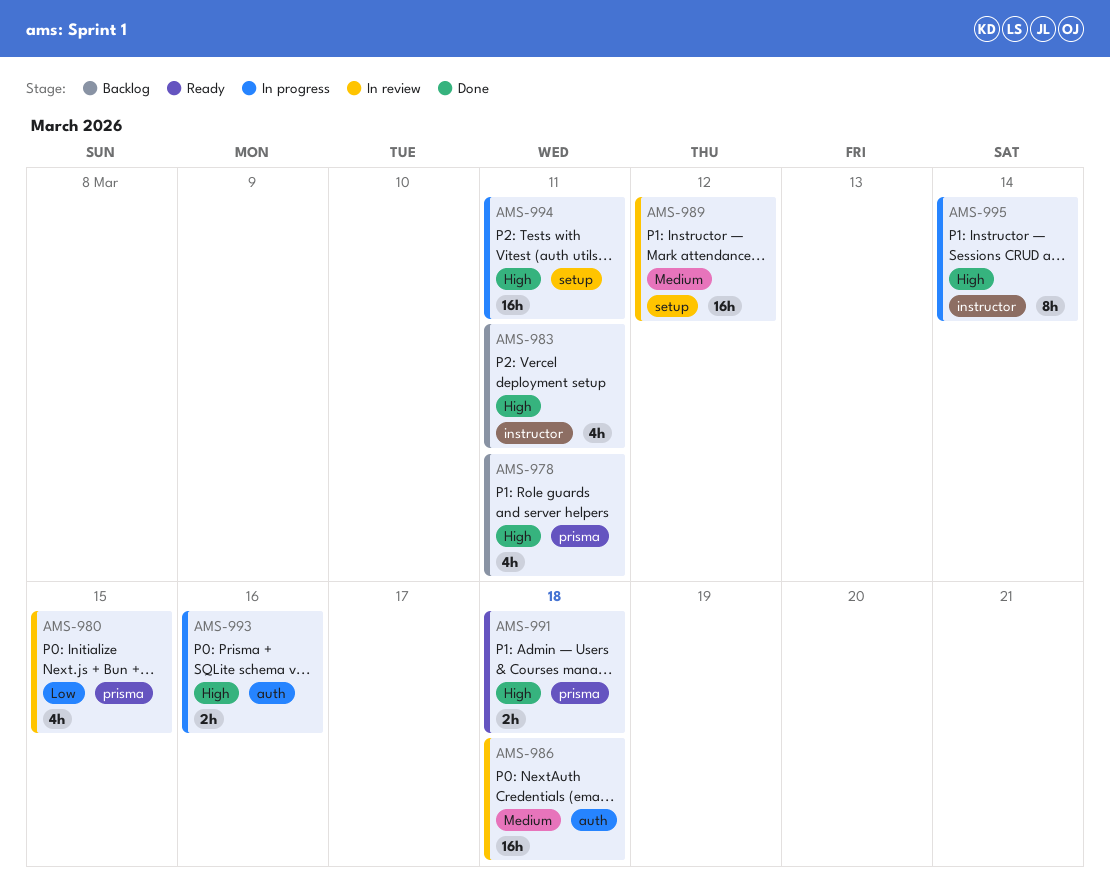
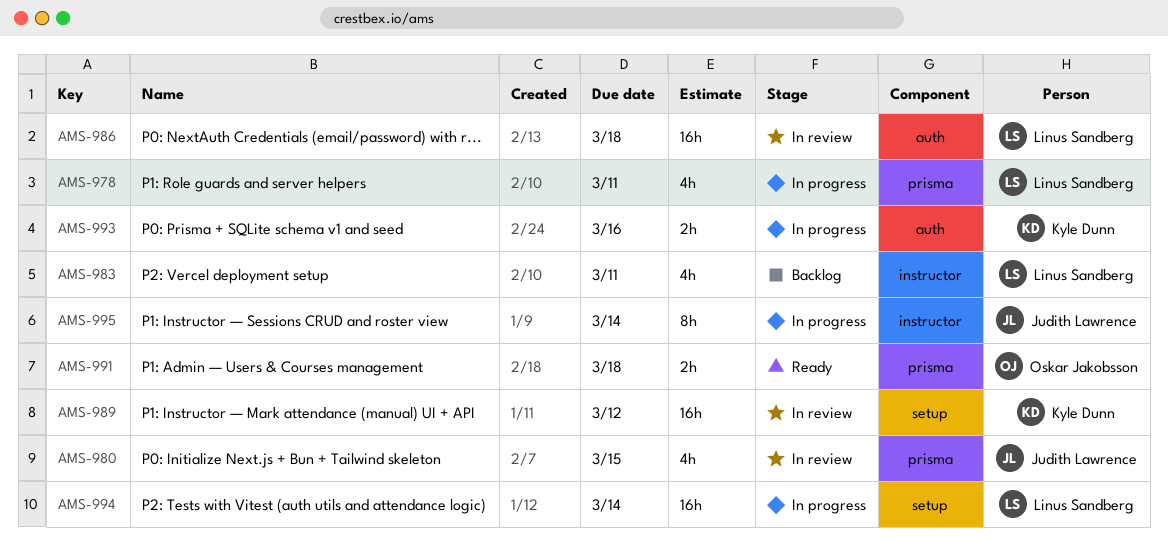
AMS-978, status: Backlog -> In progress
AMS-994, due: Mar 11 -> Mar 14

